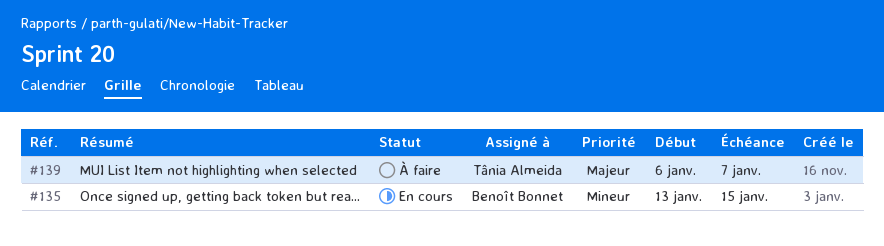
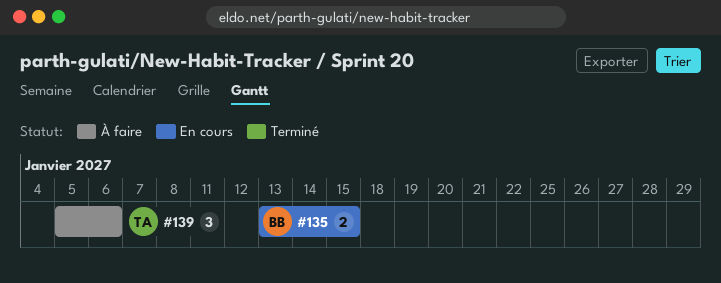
#139, start: Jan 6 -> Jan 5
#139, due: Jan 7 -> Jan 6

